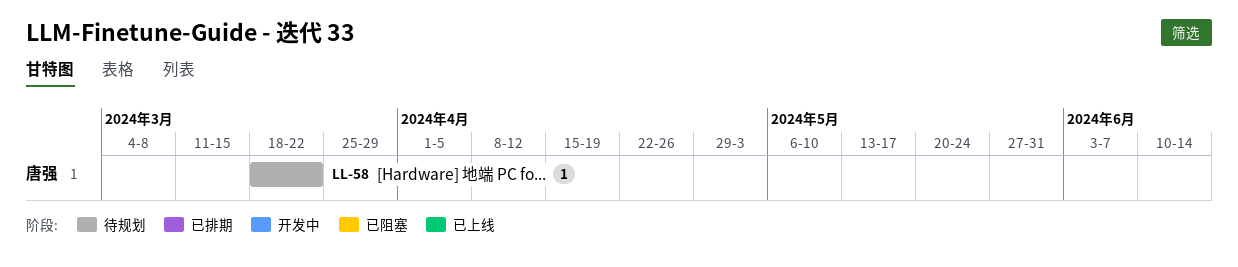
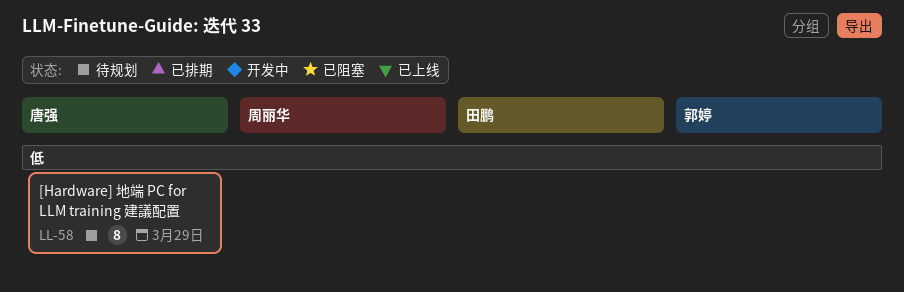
LL-58, estimate: 1 -> 8
LL-58, due: Mar 22 -> Mar 29

